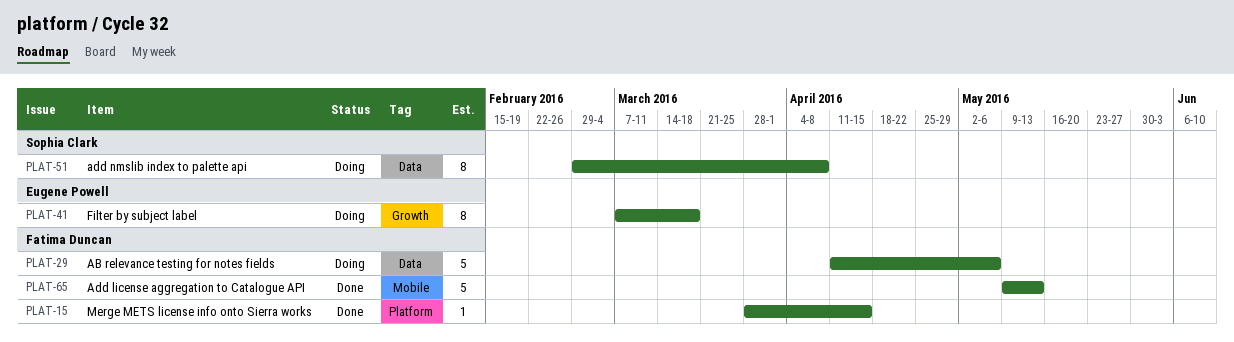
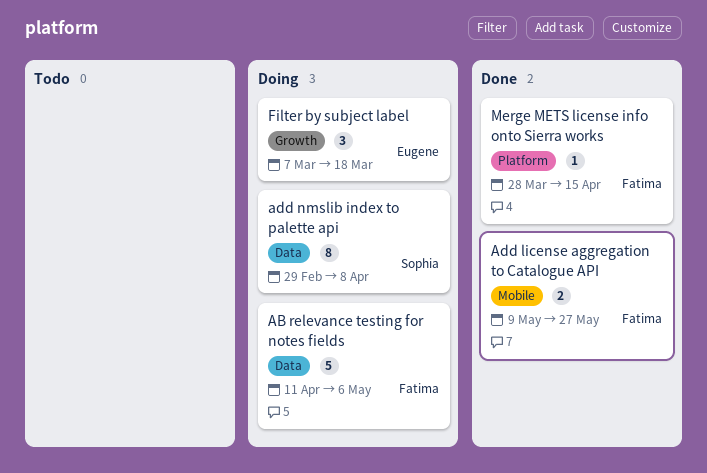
Add license aggregation to Catalogue API, estimate: 5 -> 2
Add license aggregation to Catalogue API, due: May 13 -> May 27
Filter by subject label, estimate: 8 -> 3

